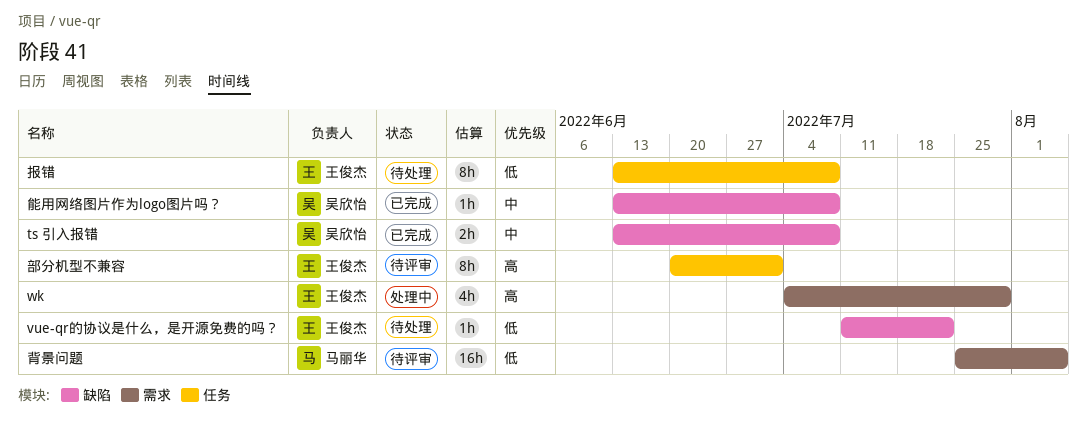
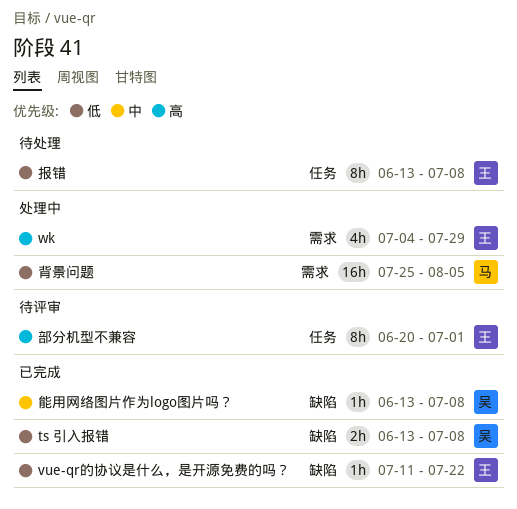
ts 引入报错, priority: 中 -> 低
vue-qr的协议是什么，是开源免费的吗？, status: 待处理 -> 已完成
背景问题, status: 待评审 -> 处理中

